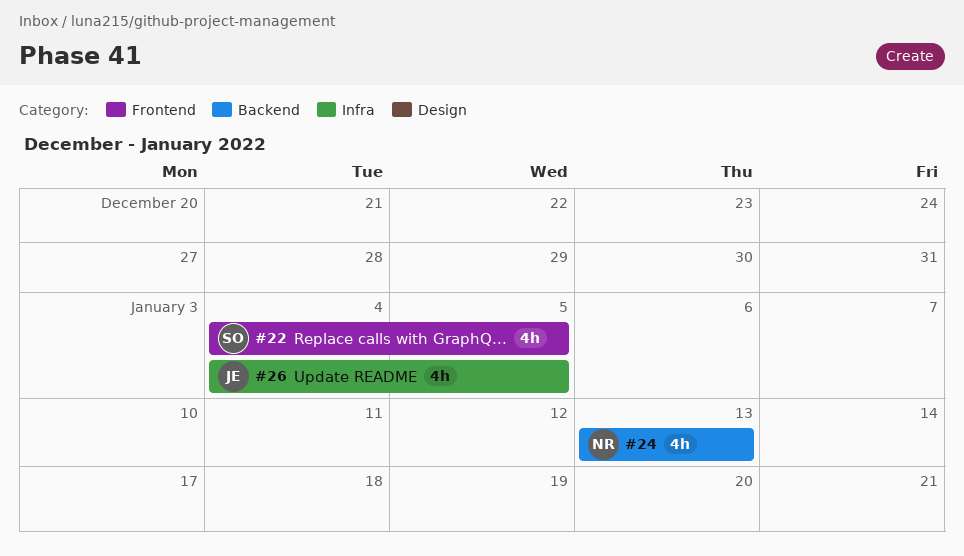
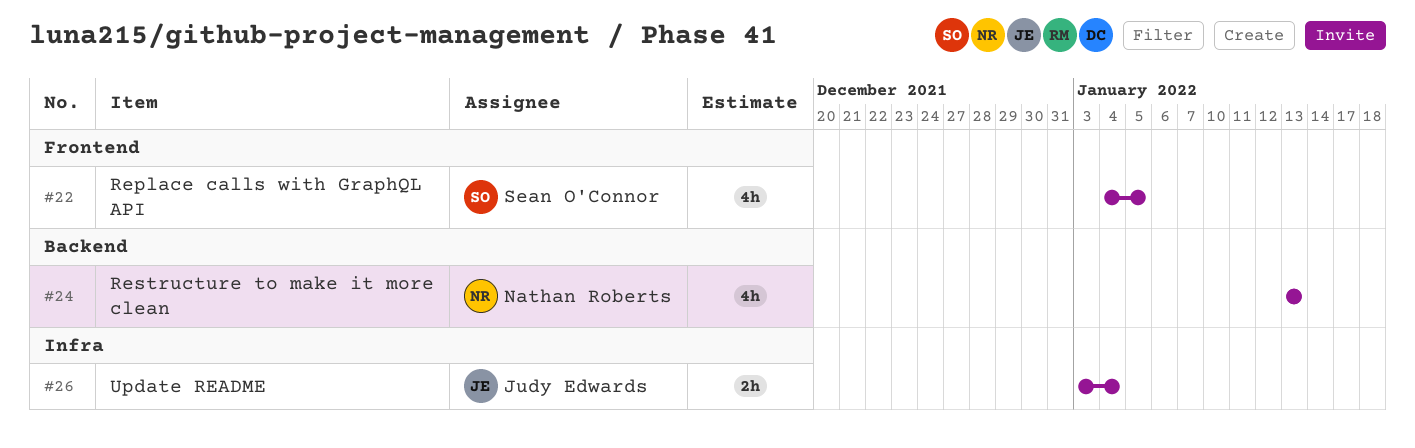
#26, estimate: 4h -> 2h
#26, start: Jan 4 -> Jan 3
#26, due: Jan 5 -> Jan 4

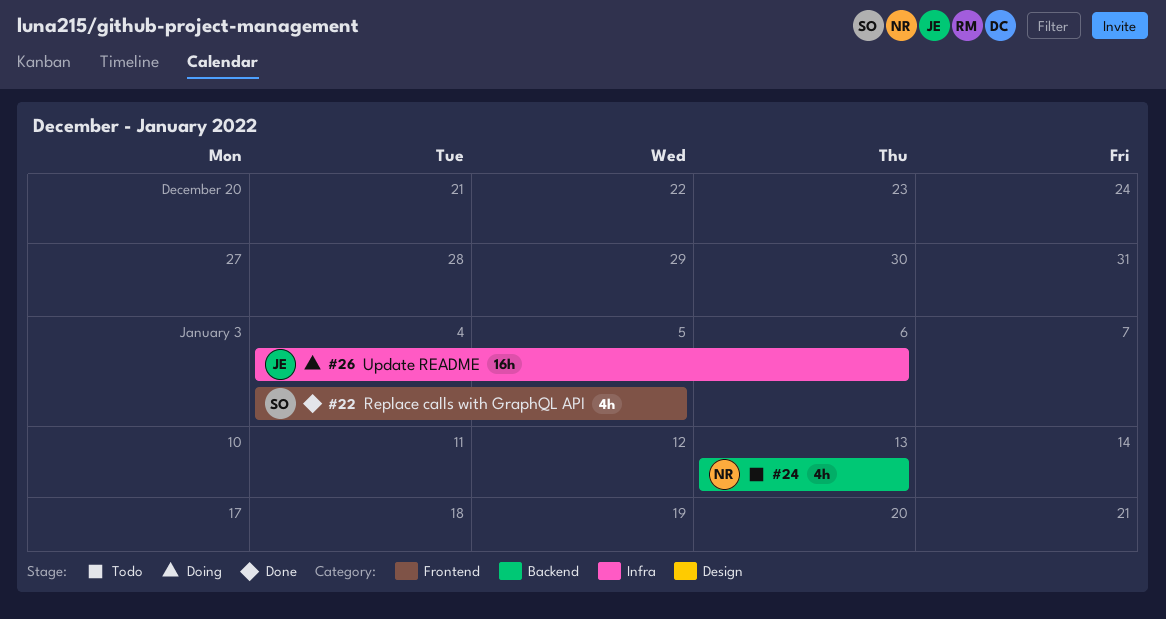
#26, estimate: 2h -> 16h
#26, start: Jan 3 -> Jan 4
#26, due: Jan 4 -> Jan 6

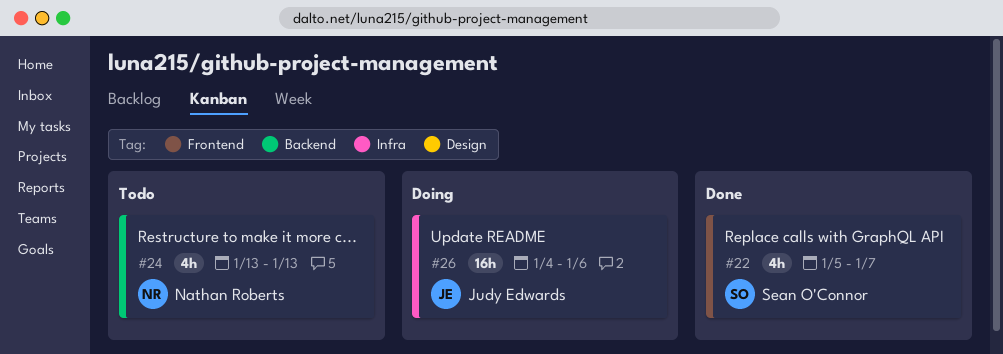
#22, start: Jan 4 -> Jan 5
#22, due: Jan 5 -> Jan 7

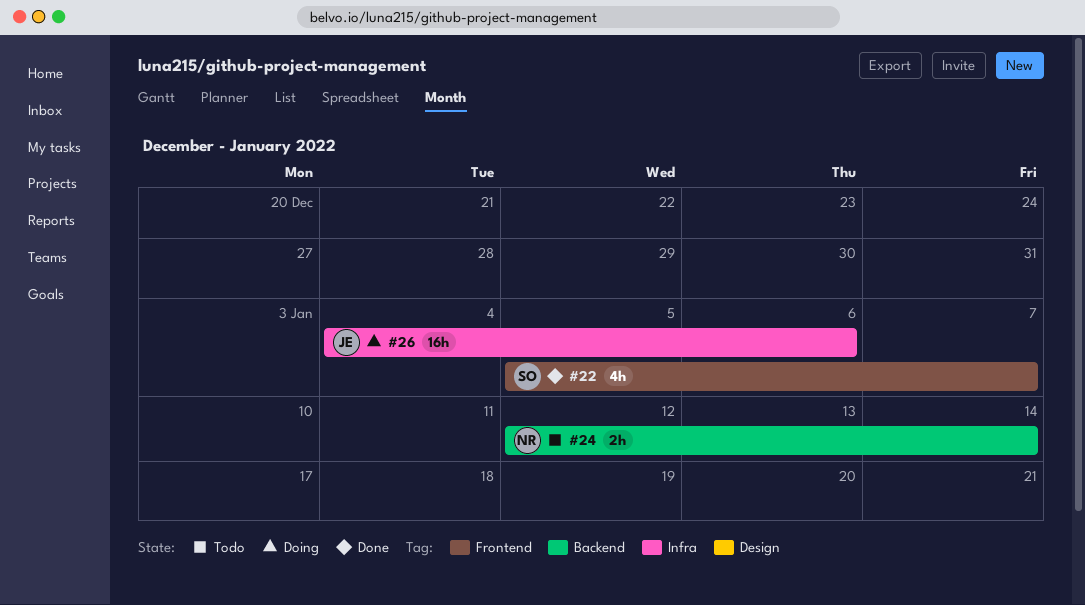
#24, estimate: 4h -> 2h
#24, start: Jan 13 -> Jan 12
#24, due: Jan 13 -> Jan 14

